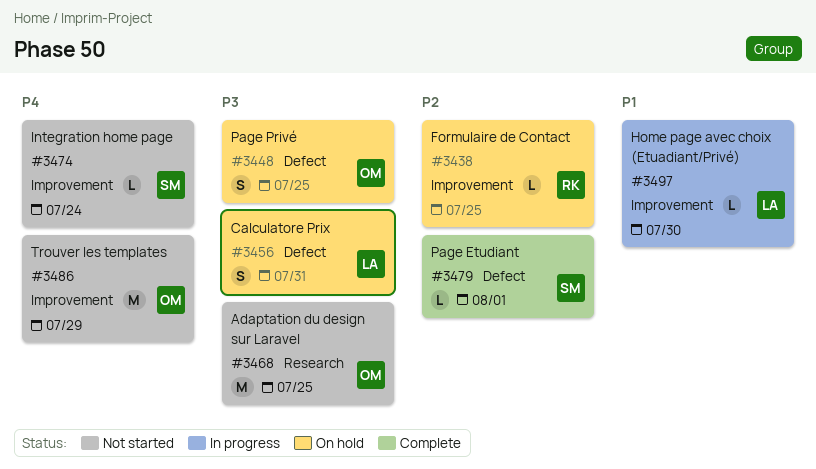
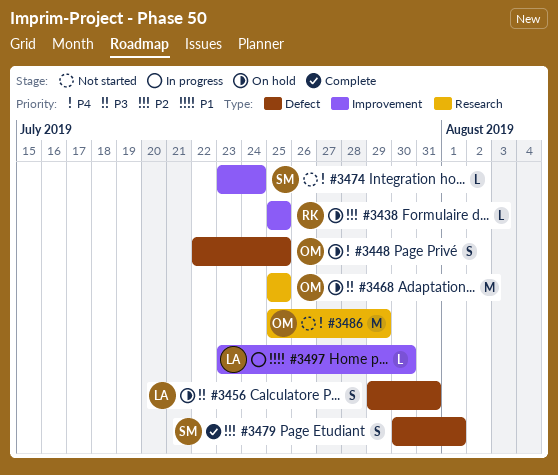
#3448, priority: P3 -> P4
#3468, status: Not started -> On hold
#3479, estimate: L -> S
#3486, label: Improvement -> Research

